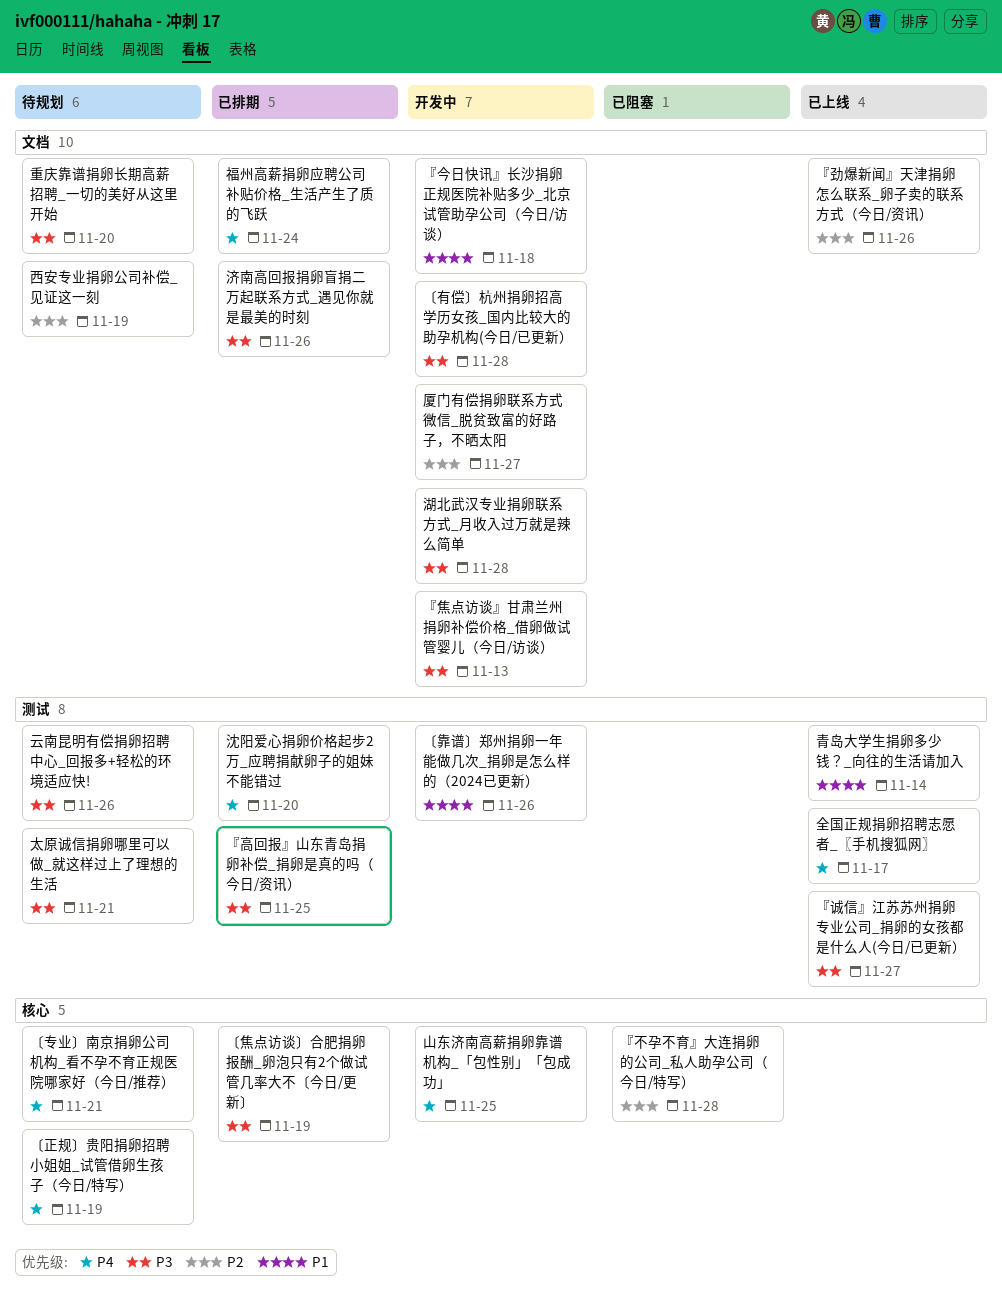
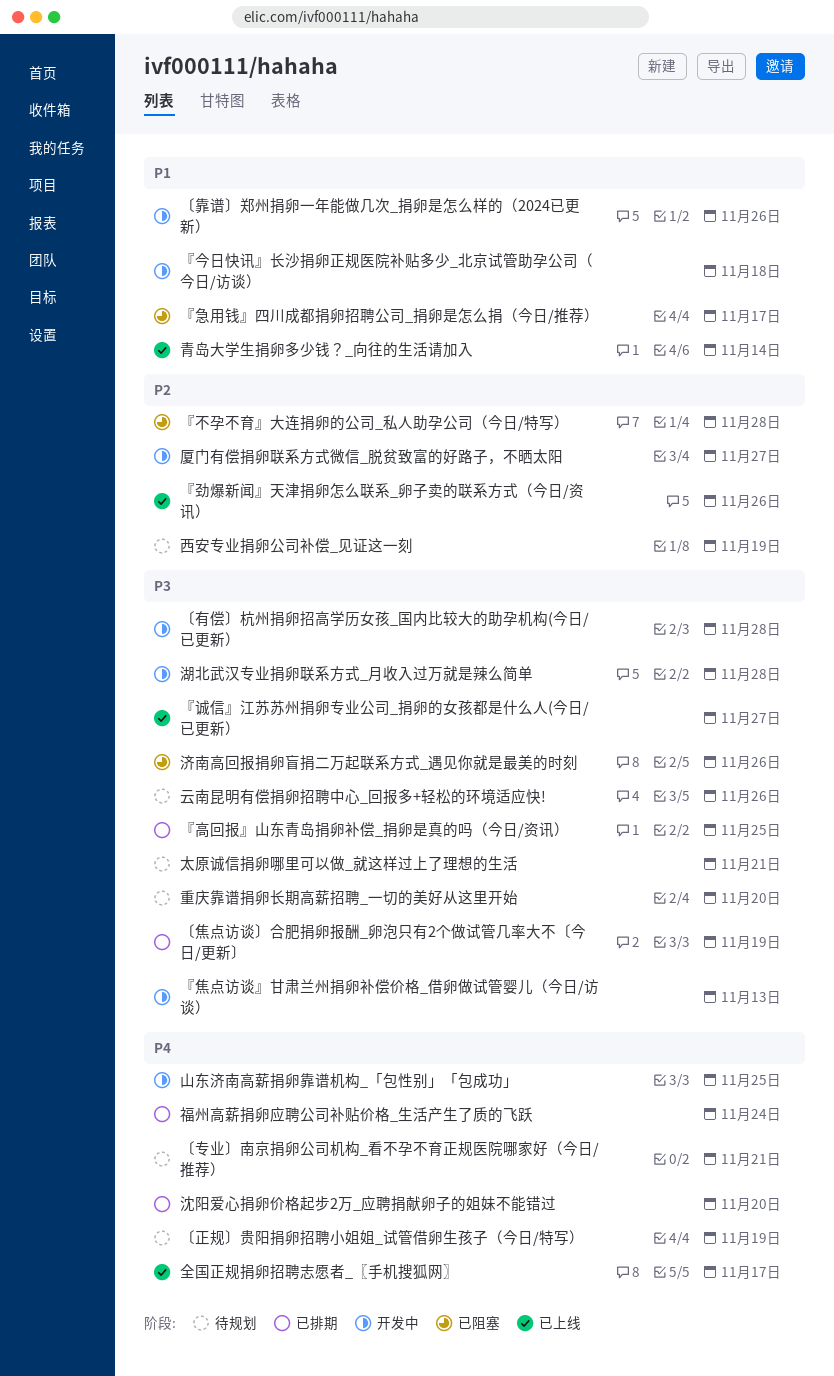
『急用钱』四川成都捐卵招聘公司_捐卵是怎么捐（今日/推荐）: none -> present
济南高回报捐卵盲捐二万起联系方式_遇见你就是最美的时刻, status: 已排期 -> 已阻塞

